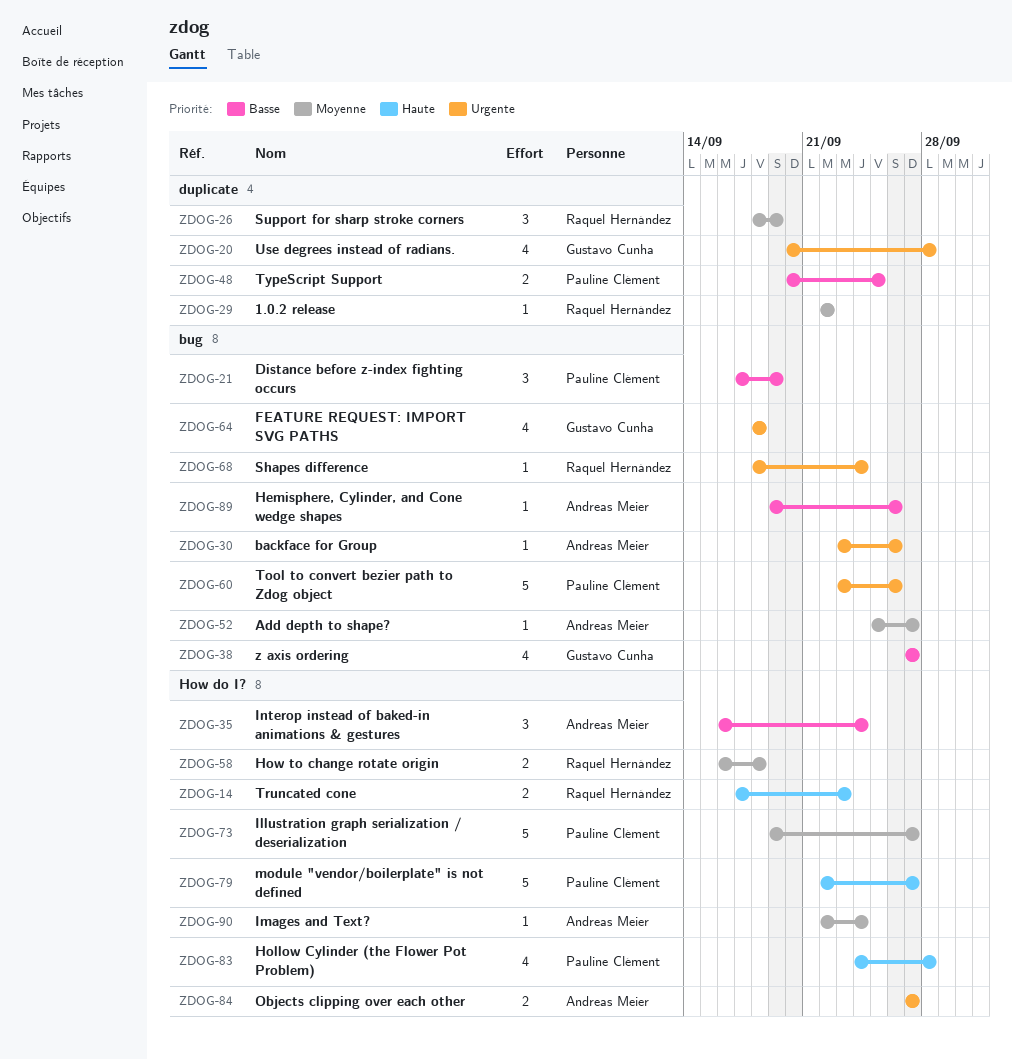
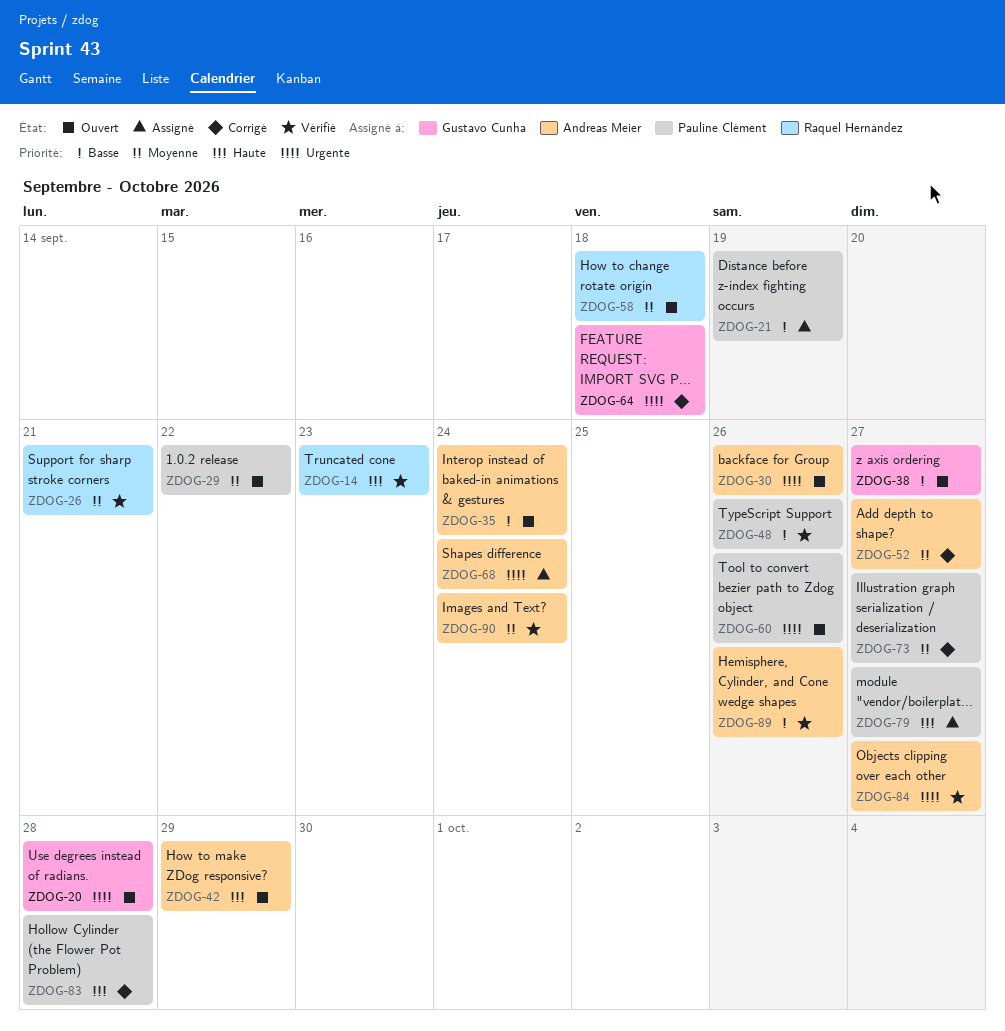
ZDOG-26, due: Sep 19 -> Sep 21
ZDOG-29, owner: Raquel Hernández -> Pauline Clément
ZDOG-42: none -> present
ZDOG-48, due: Sep 25 -> Sep 26
ZDOG-68, owner: Raquel Hernández -> Andreas Meier

